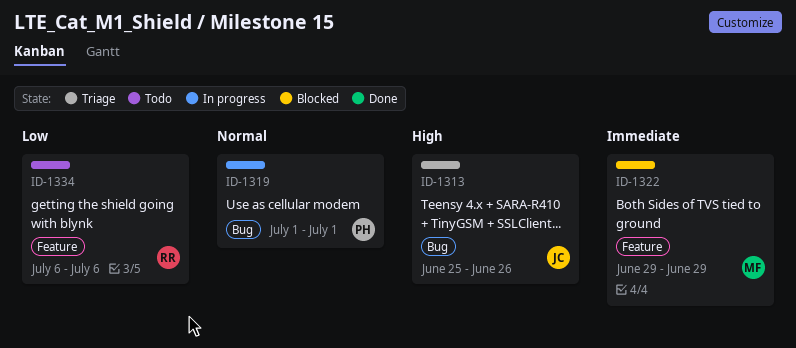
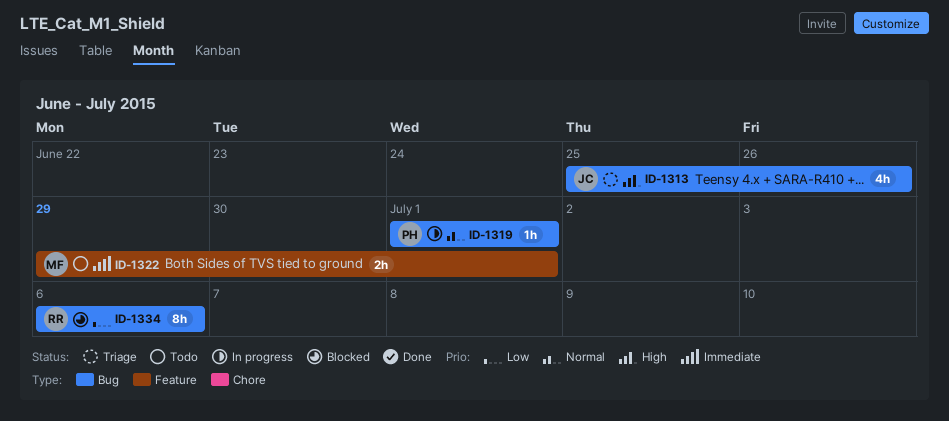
ID-1322, status: Blocked -> Todo
ID-1322, due: Jun 29 -> Jul 1
ID-1334, status: Todo -> Blocked
ID-1334, label: Feature -> Bug

